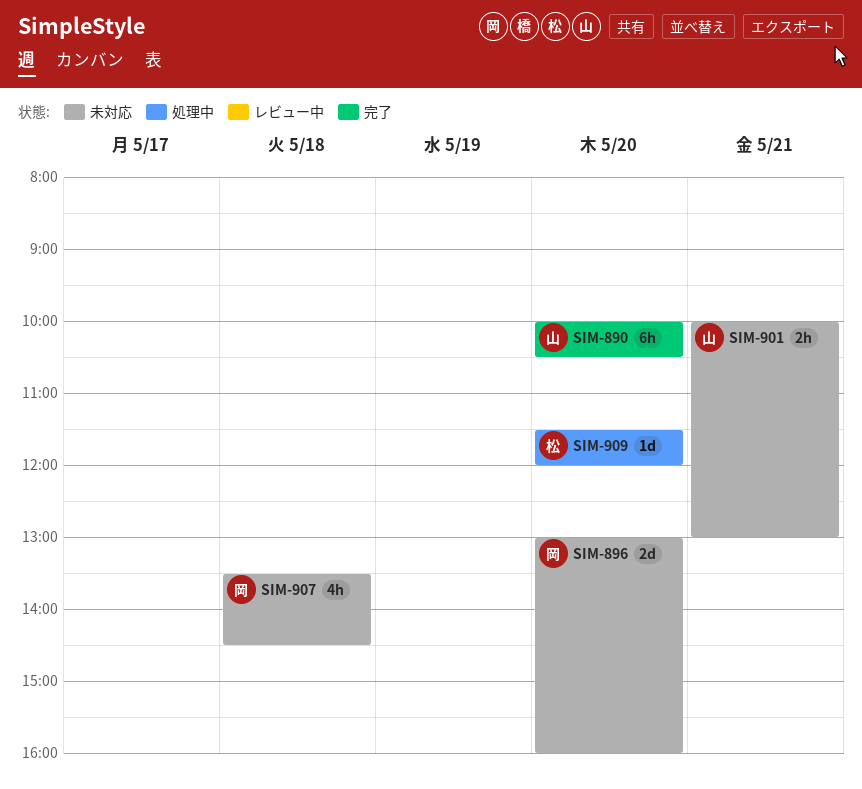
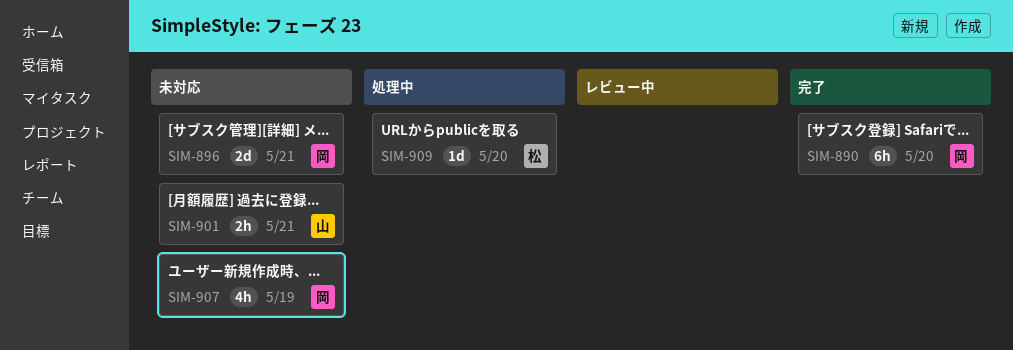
SIM-890, owner: 山 -> 岡
SIM-896, day: May 20 -> May 21
SIM-907, day: May 18 -> May 19

